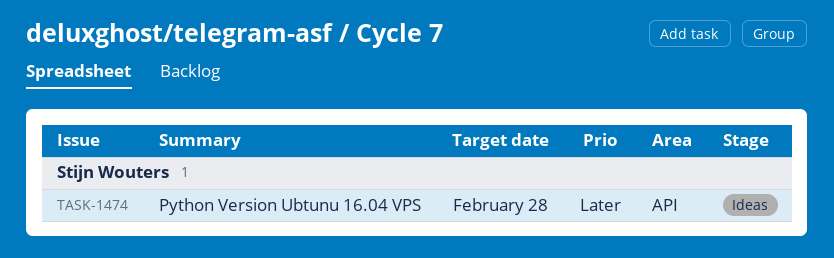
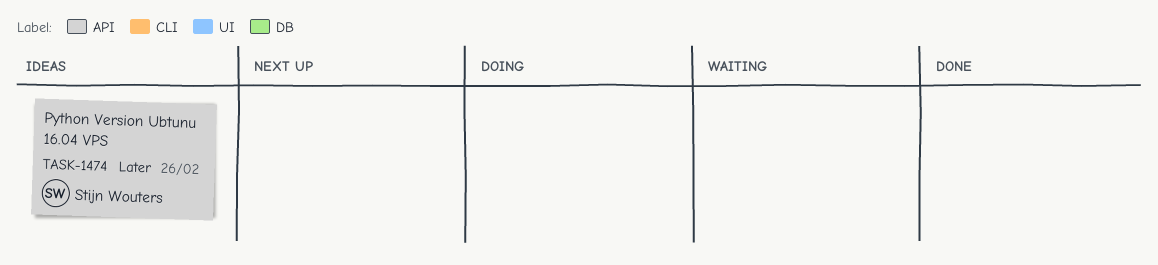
TASK-1474, due: Feb 28 -> Feb 26

